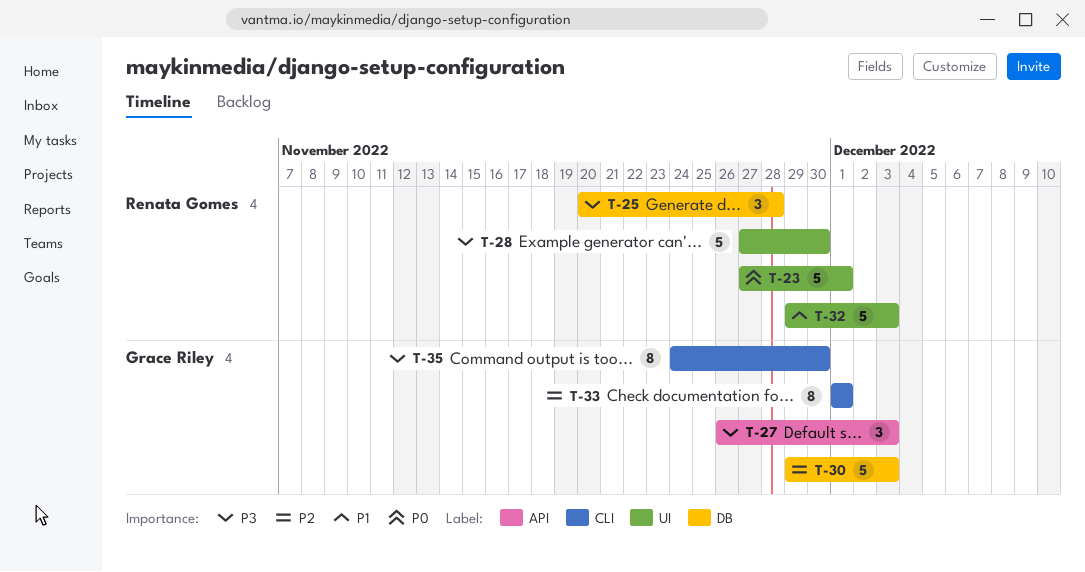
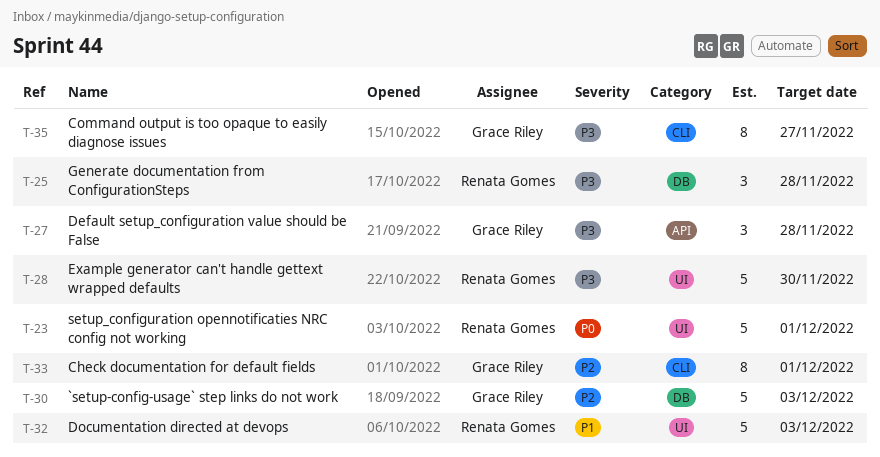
T-27, due: Dec 3 -> Nov 28
T-35, due: Nov 30 -> Nov 27

